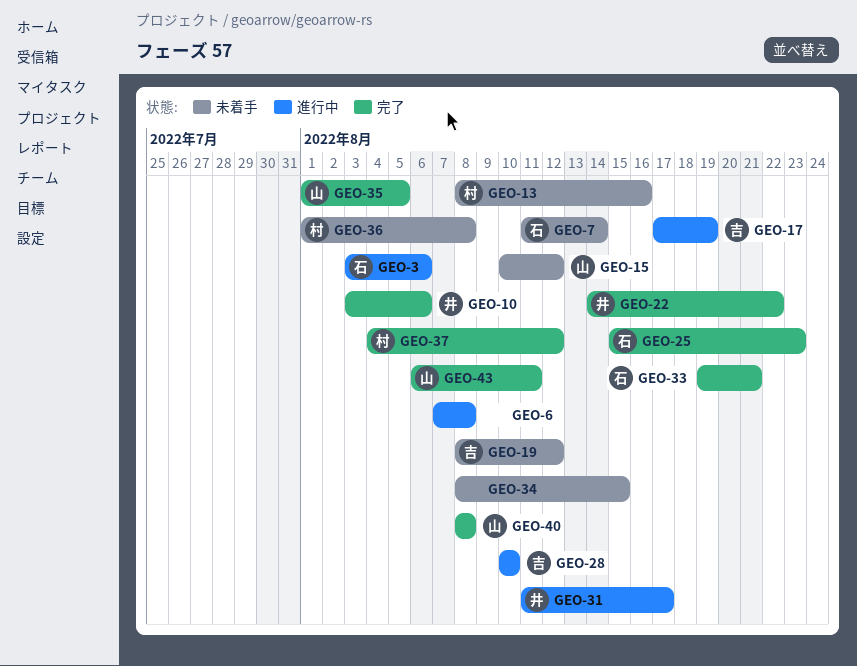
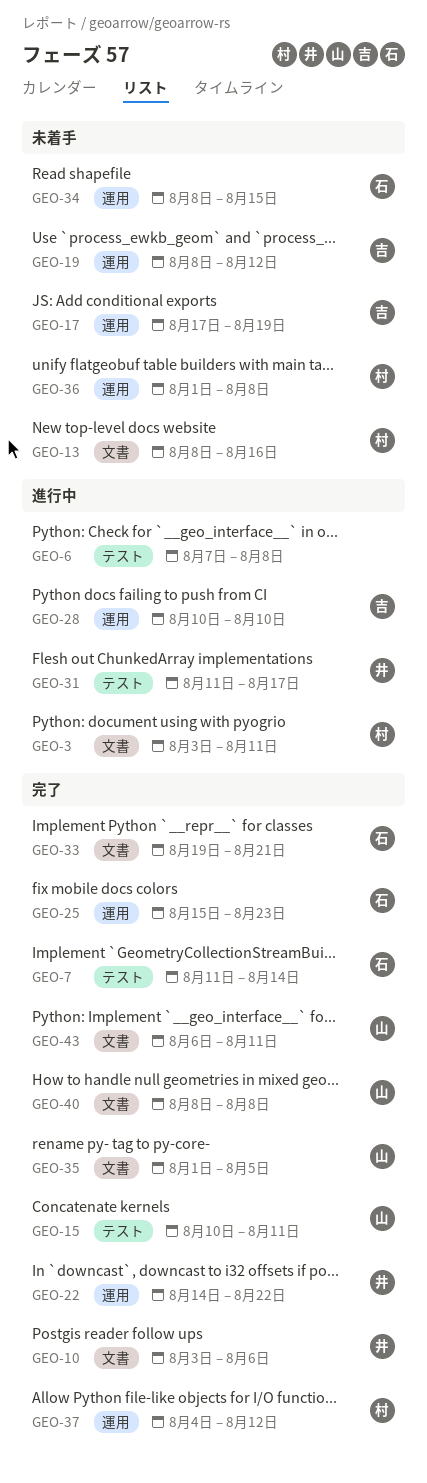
GEO-3, owner: 石 -> 村
GEO-3, due: Aug 6 -> Aug 11
GEO-7, status: 未着手 -> 完了
GEO-15, status: 未着手 -> 完了
GEO-15, due: Aug 12 -> Aug 11
GEO-17, status: 進行中 -> 未着手
GEO-34, owner: none -> 石

